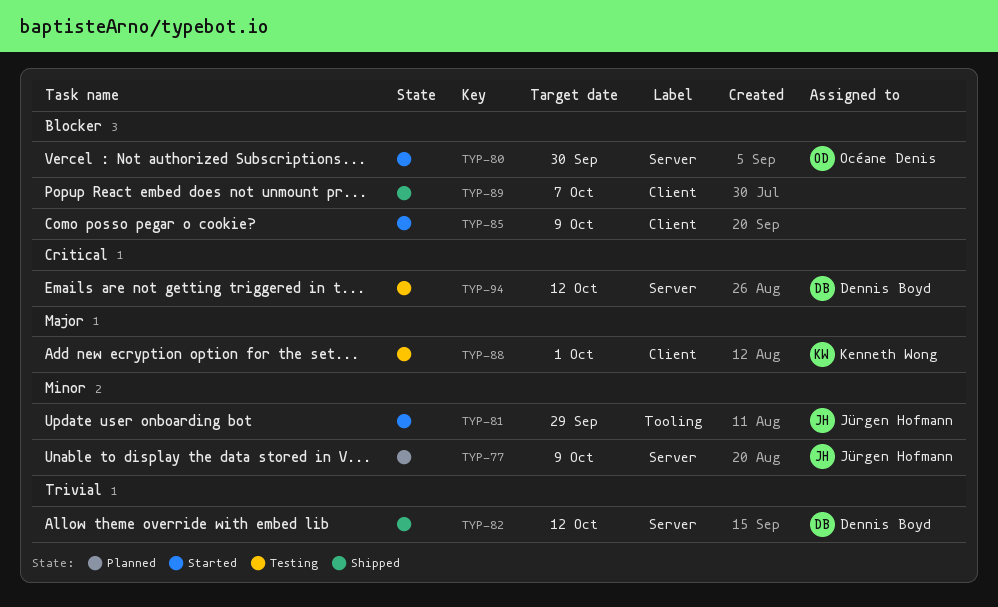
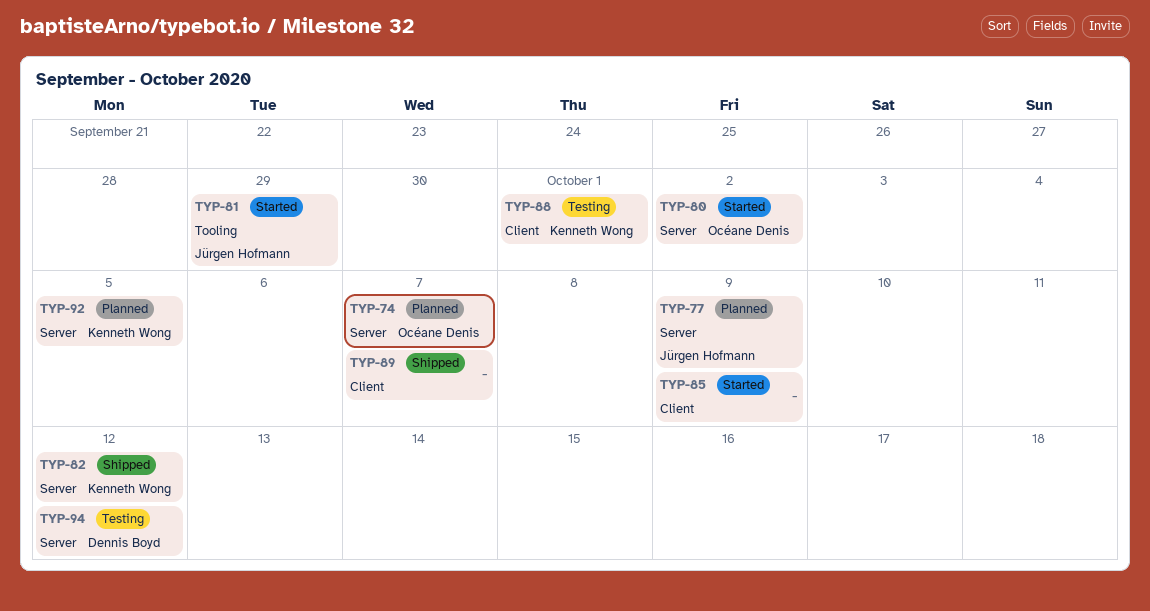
TYP-74: none -> present
TYP-80, due: Sep 30 -> Oct 2
TYP-82, owner: Dennis Boyd -> Kenneth Wong
TYP-92: none -> present

